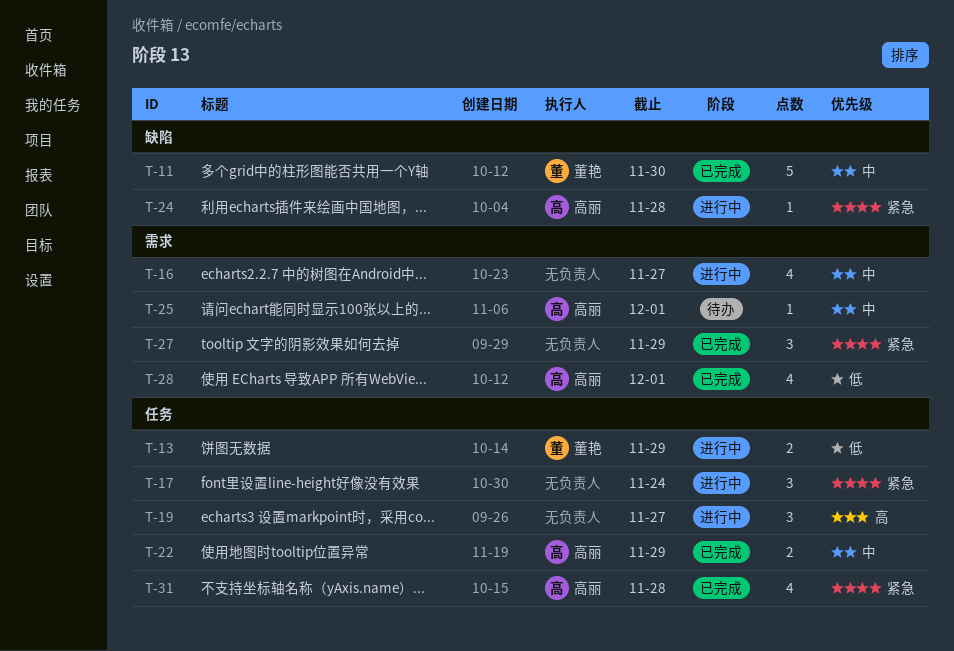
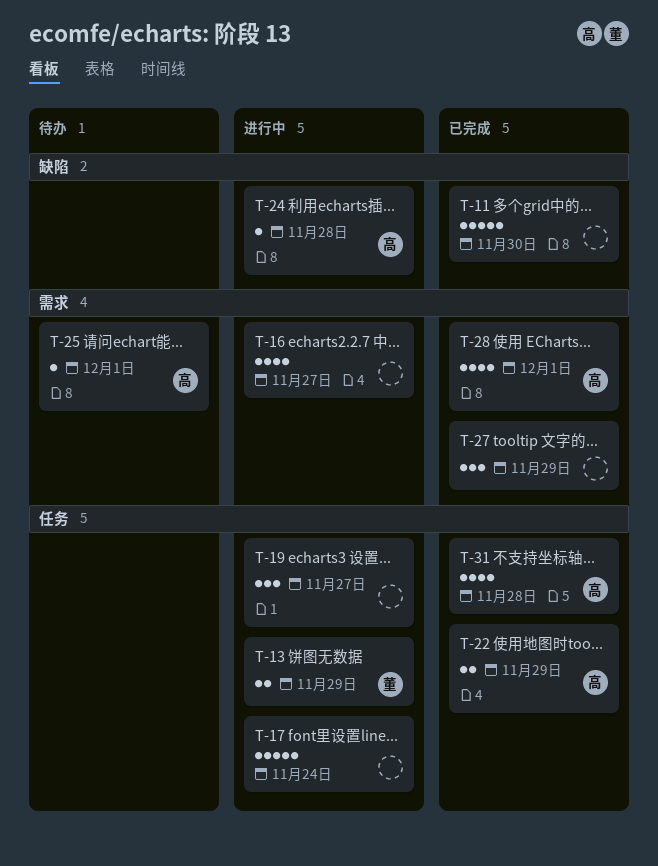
T-11, owner: 董艳 -> none
T-17, estimate: 3 -> 5

